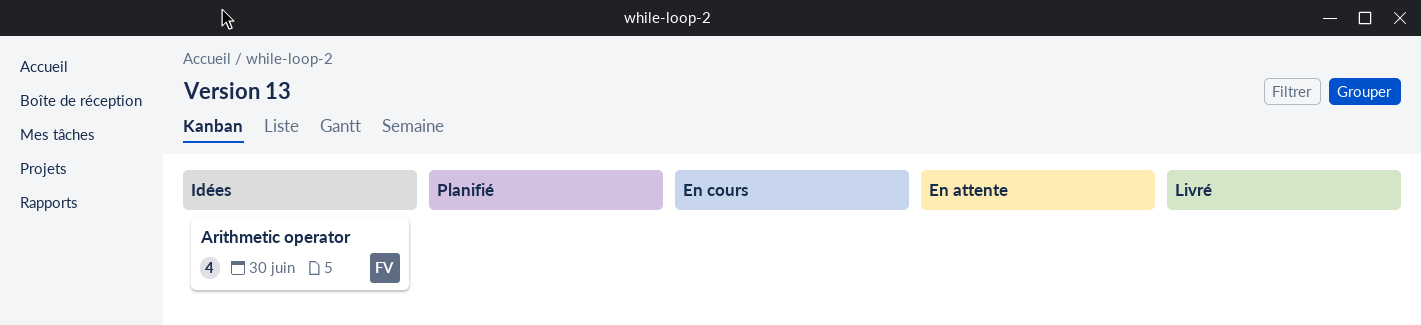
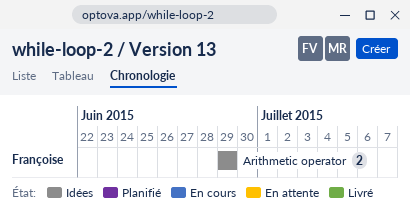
Arithmetic operator, estimate: 4 -> 2
Arithmetic operator, due: Jun 30 -> Jun 29

